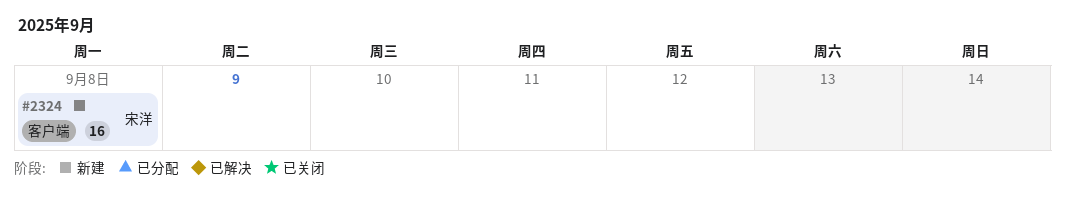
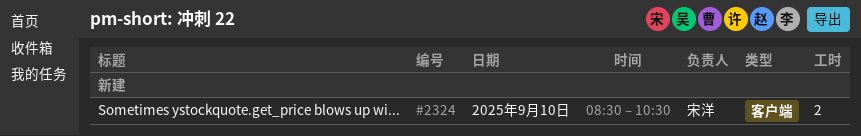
#2324, estimate: 16 -> 2
#2324, day: Sep 8 -> Sep 10

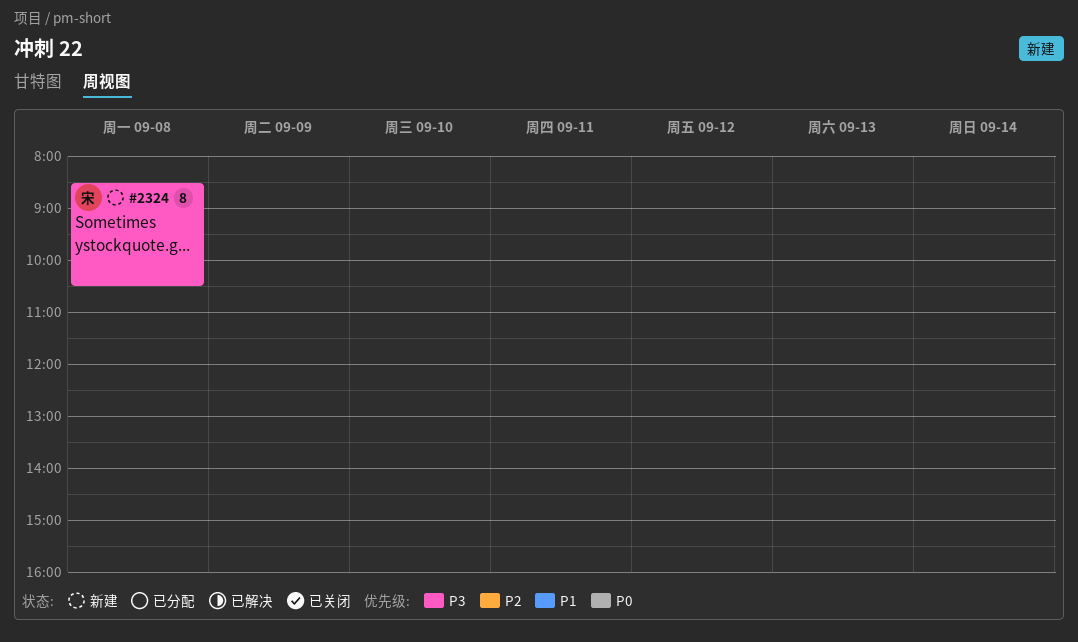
#2324, estimate: 2 -> 8
#2324, day: Sep 10 -> Sep 8

